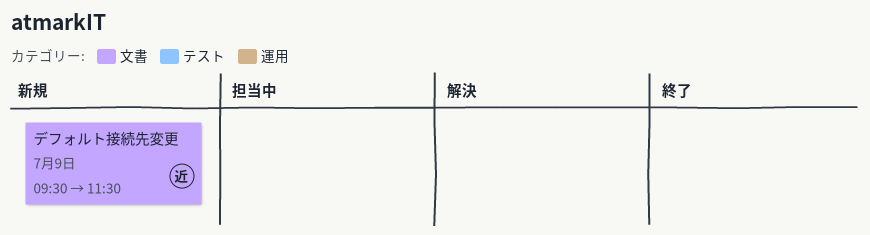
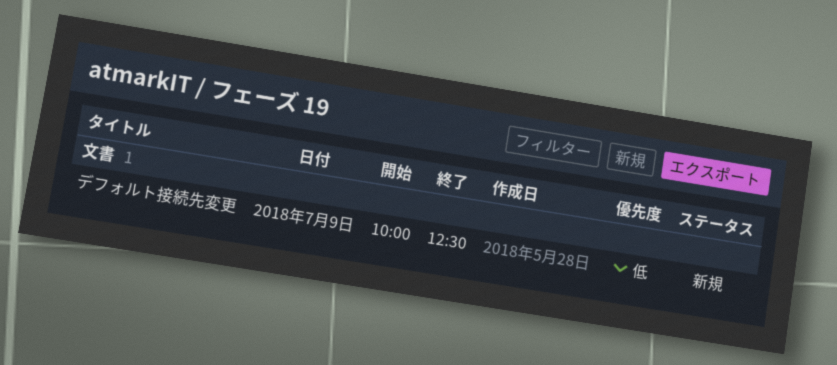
デフォルト接続先変更, begins: 09:30 -> 10:00
デフォルト接続先変更, ends: 11:30 -> 12:30

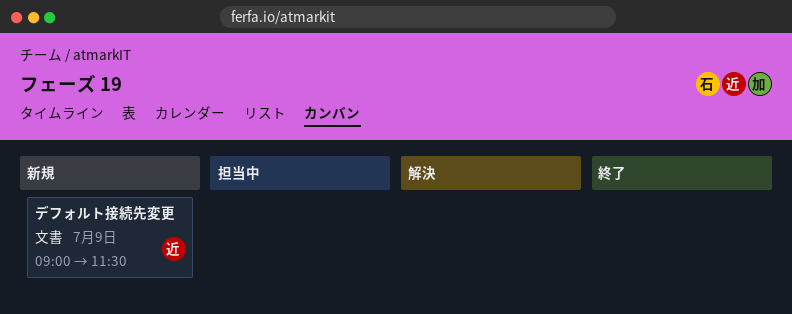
デフォルト接続先変更, begins: 10:00 -> 09:00
デフォルト接続先変更, ends: 12:30 -> 11:30

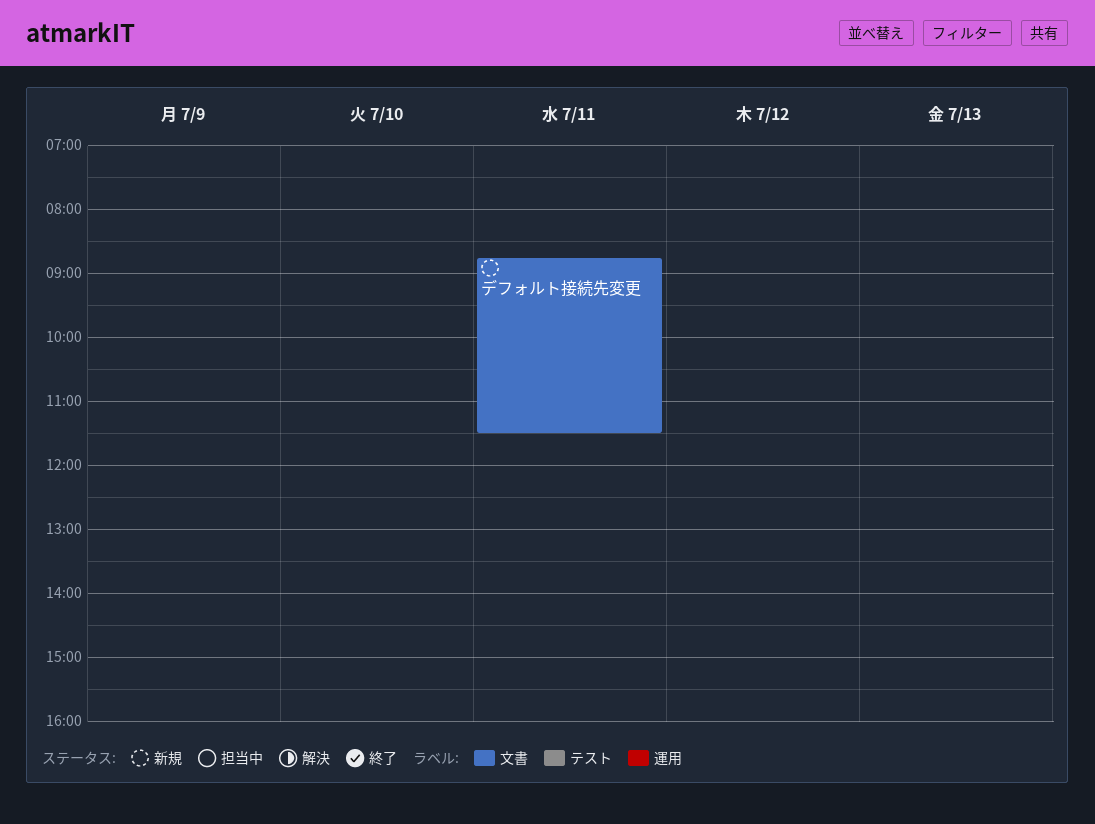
デフォルト接続先変更, day: Jul 9 -> Jul 11
デフォルト接続先変更, begins: 09:00 -> 08:45

